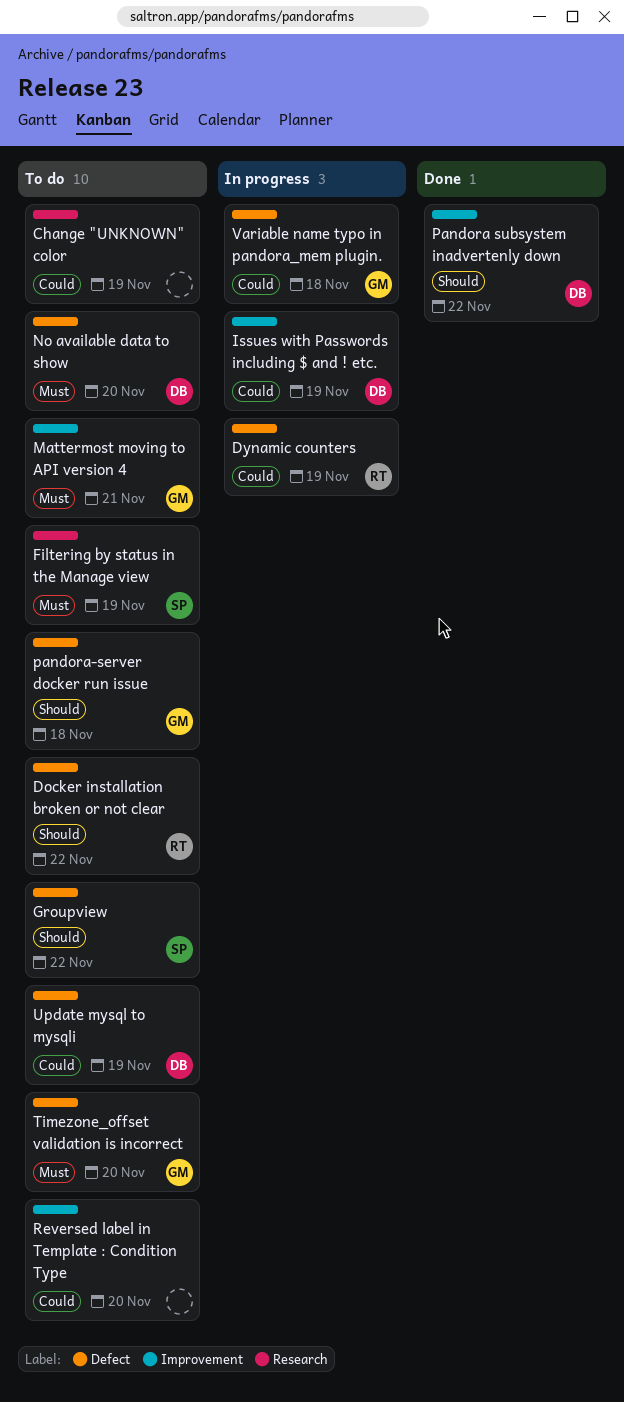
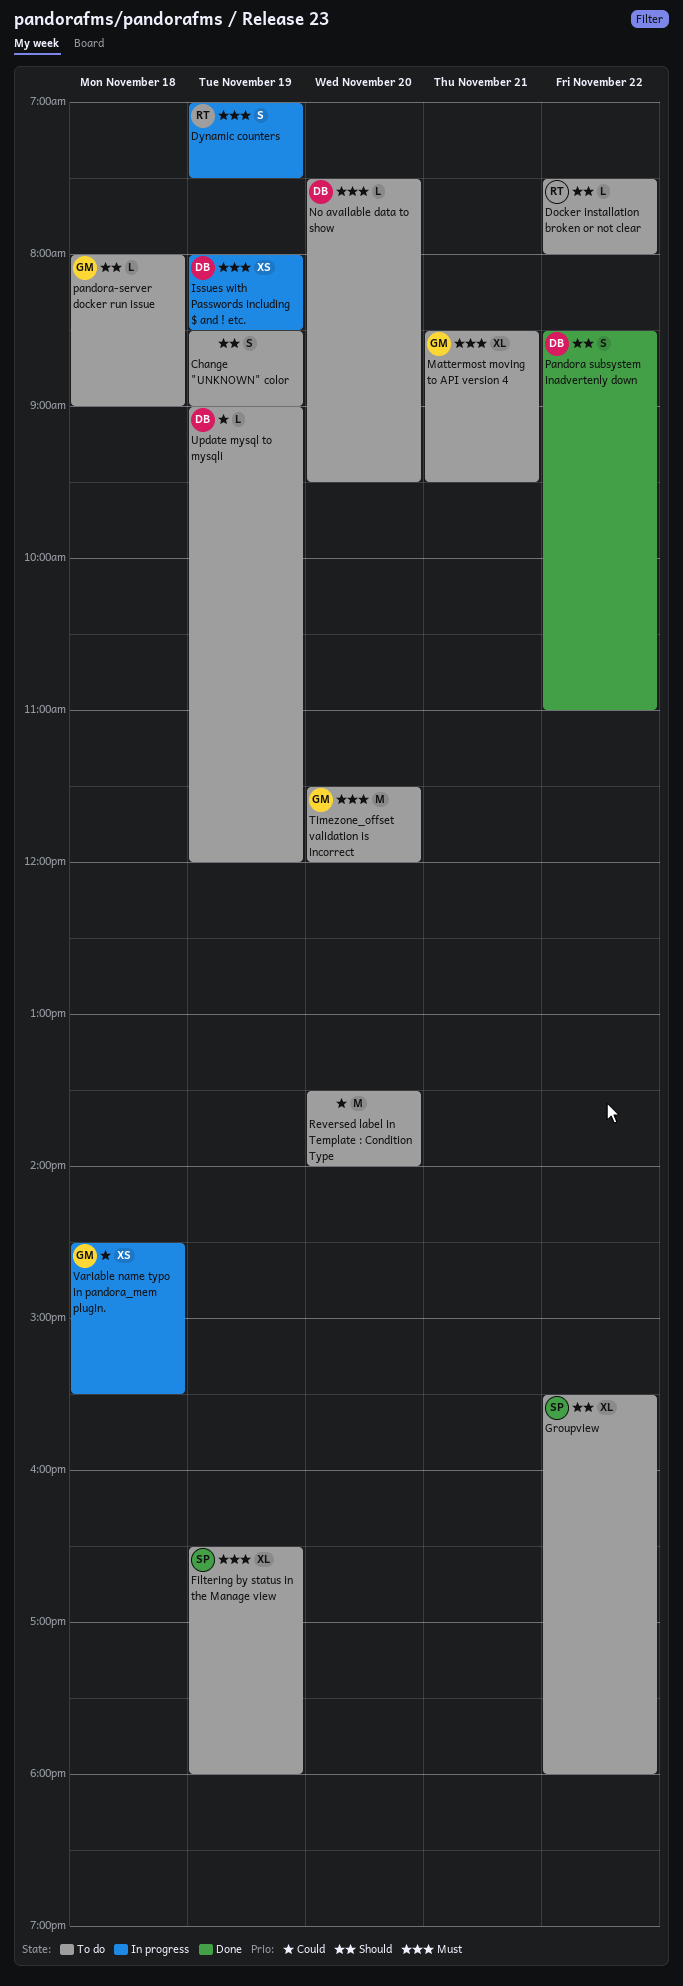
Change "UNKNOWN" color, priority: Could -> Should
Dynamic counters, priority: Could -> Must
Issues with Passwords including $ and ! etc., priority: Could -> Must

